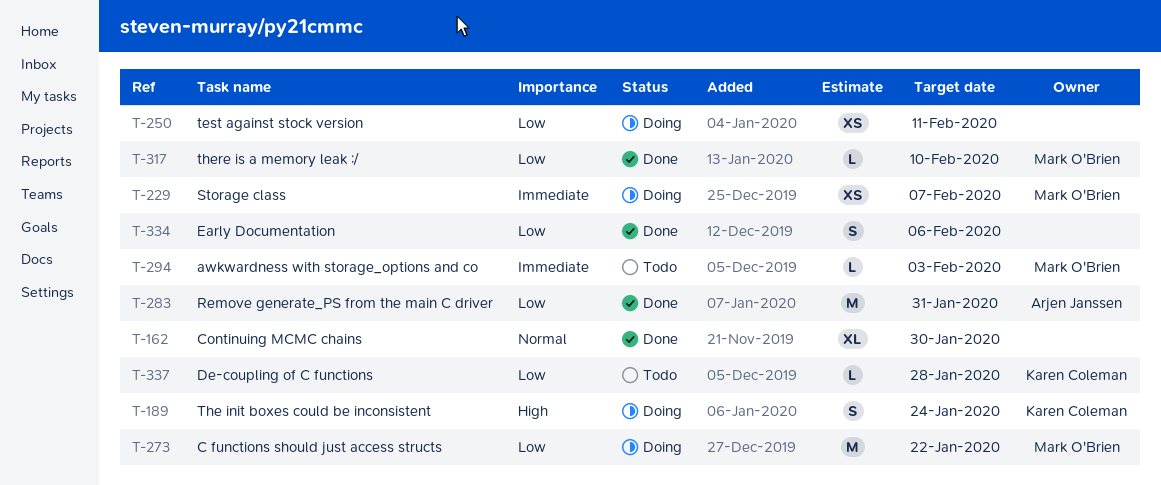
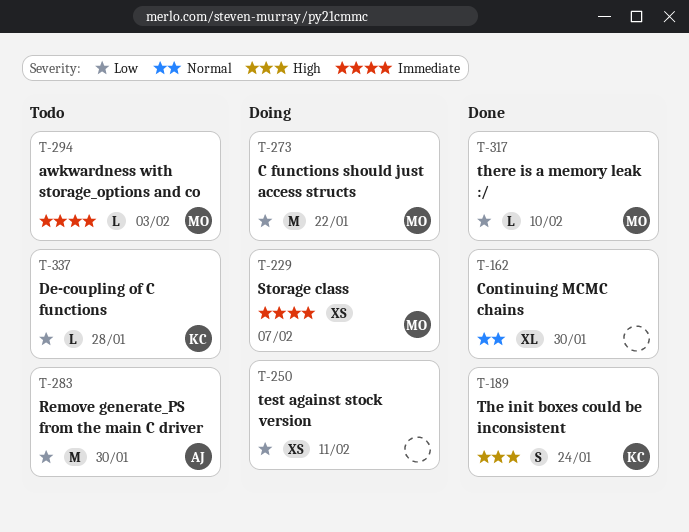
T-189, status: Doing -> Done
T-283, status: Done -> Todo
T-283, due: Jan 31 -> Jan 30
T-334: present -> none

